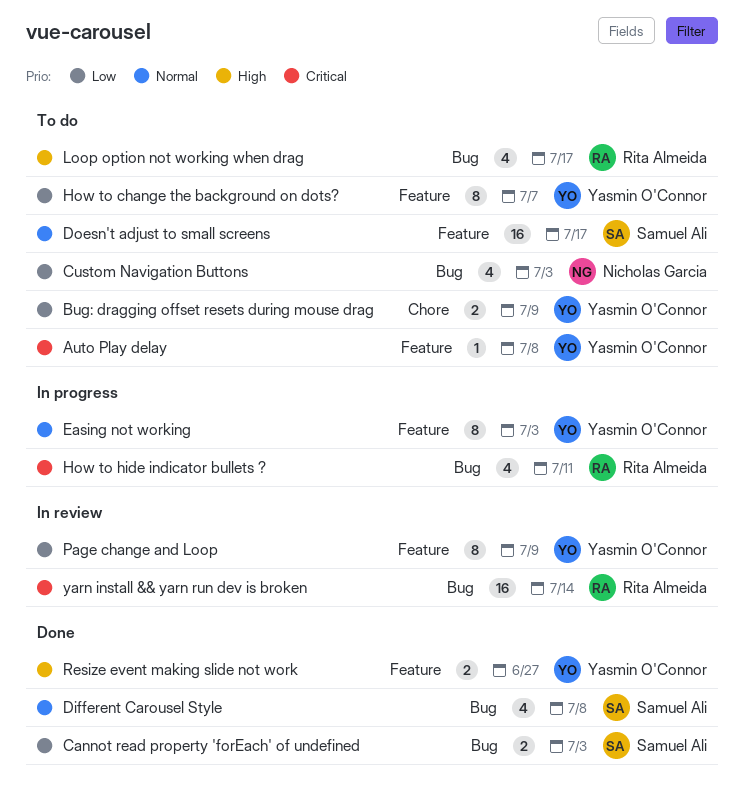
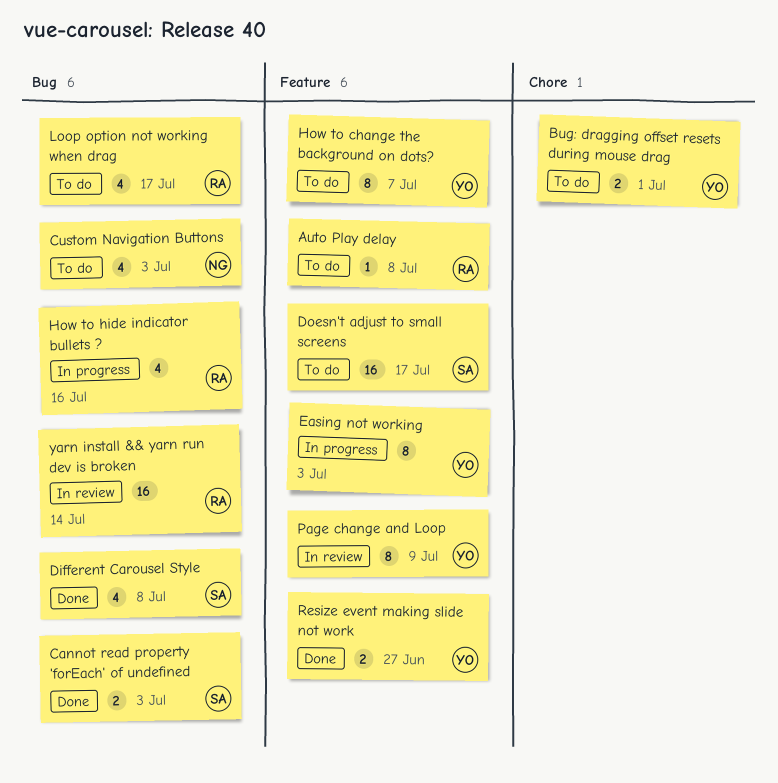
Auto Play delay, owner: Yasmin O'Connor -> Rita Almeida
Bug: dragging offset resets during mouse drag, due: Jul 9 -> Jul 1
How to hide indicator bullets ?, due: Jul 11 -> Jul 16

